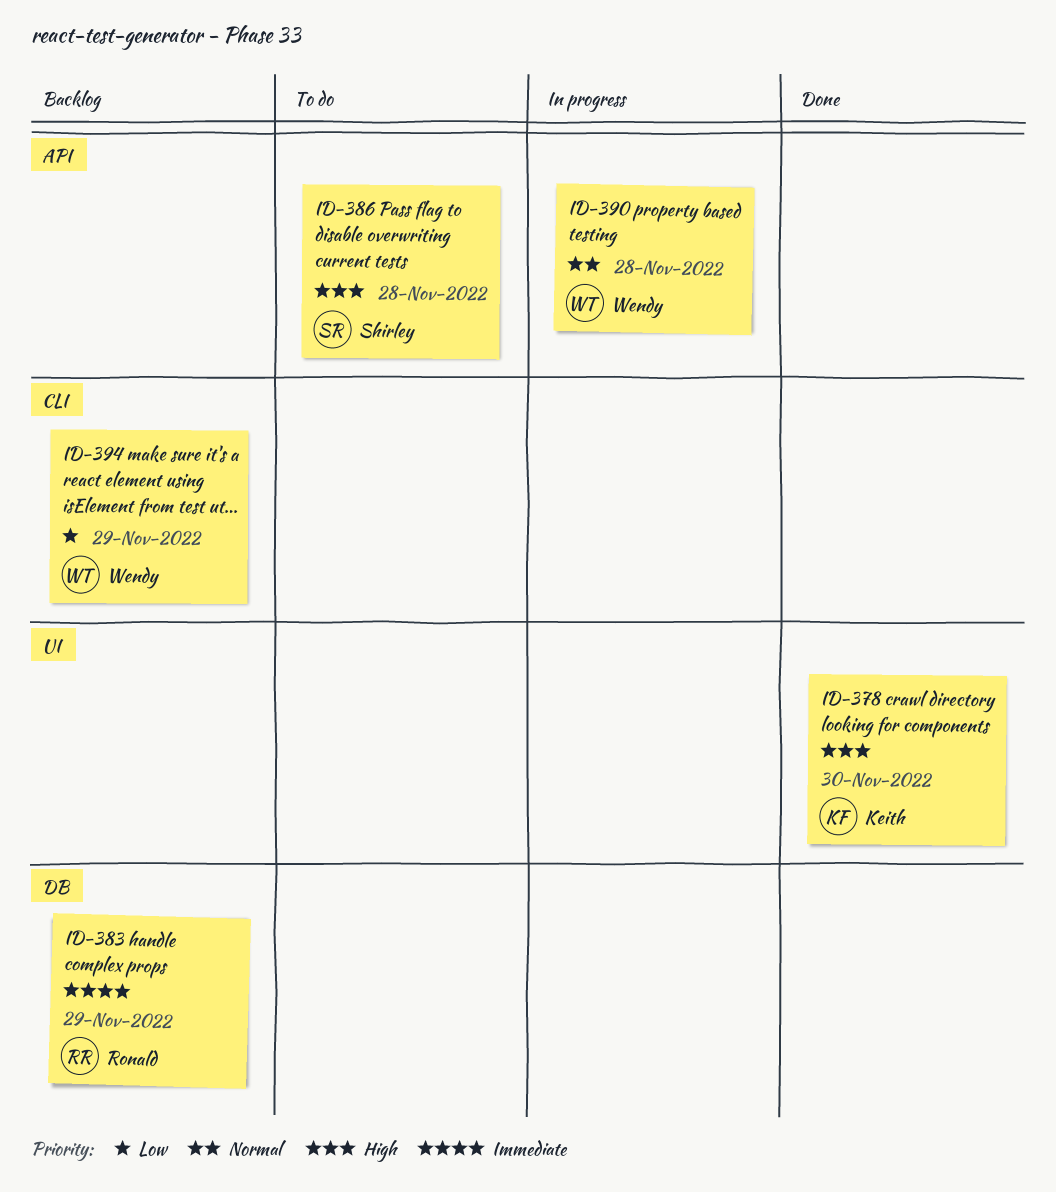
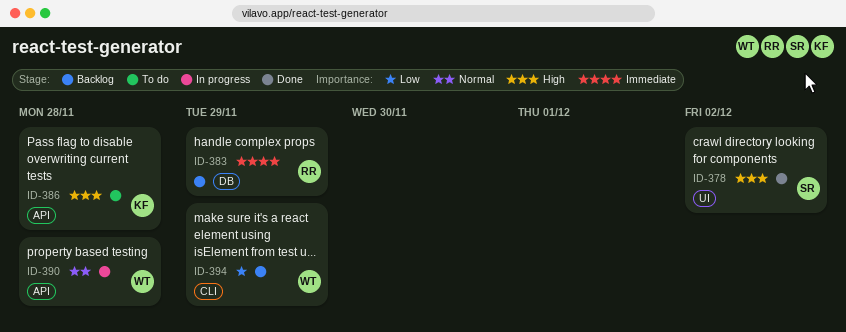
ID-378, owner: Keith -> Shirley
ID-378, due: Nov 30 -> Dec 2
ID-386, owner: Shirley -> Keith

